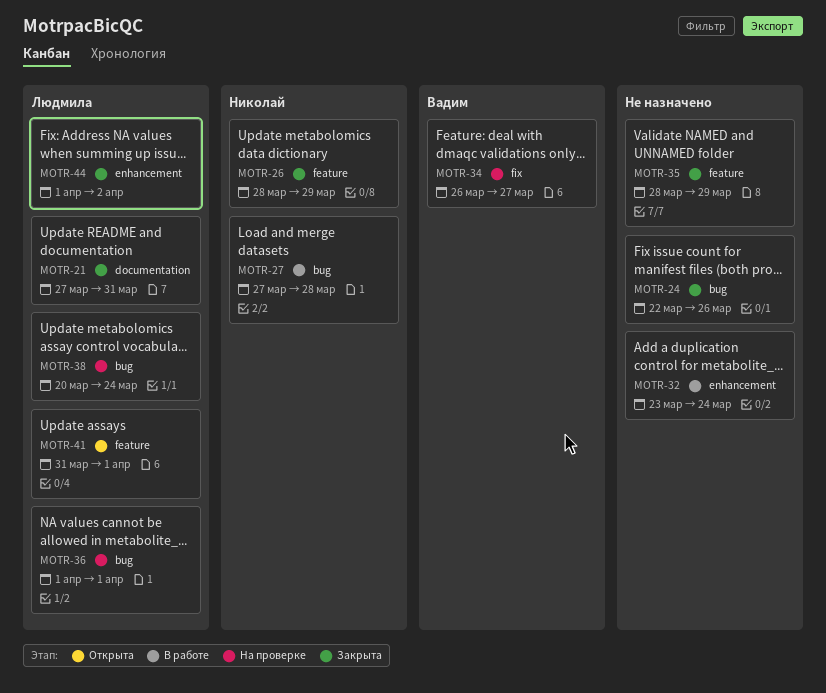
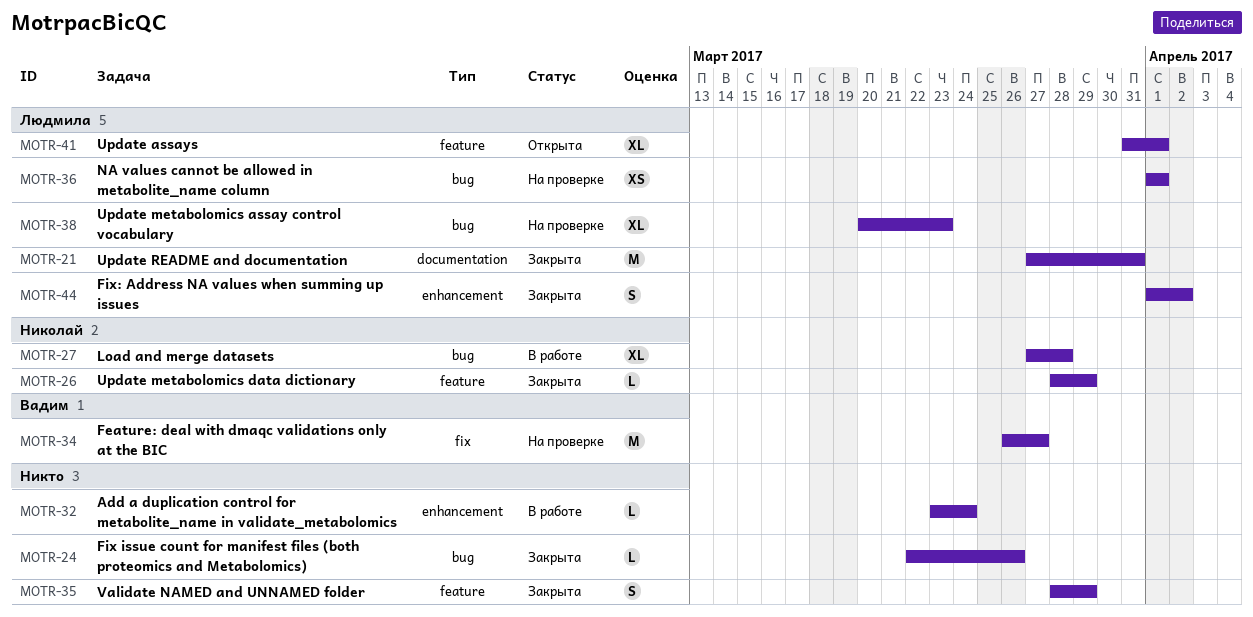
MOTR-38, due: Mar 24 -> Mar 23

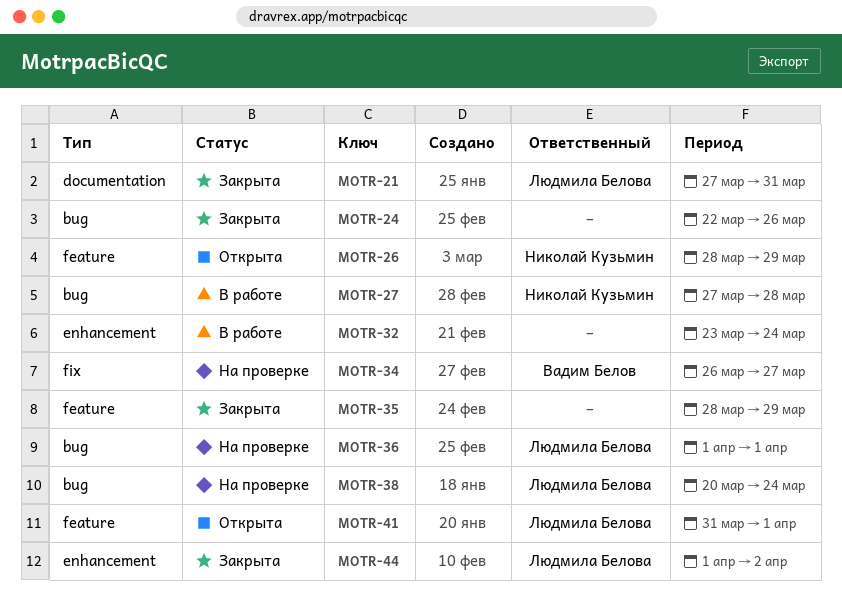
MOTR-26, status: Закрыта -> Открыта
MOTR-38, due: Mar 23 -> Mar 24

